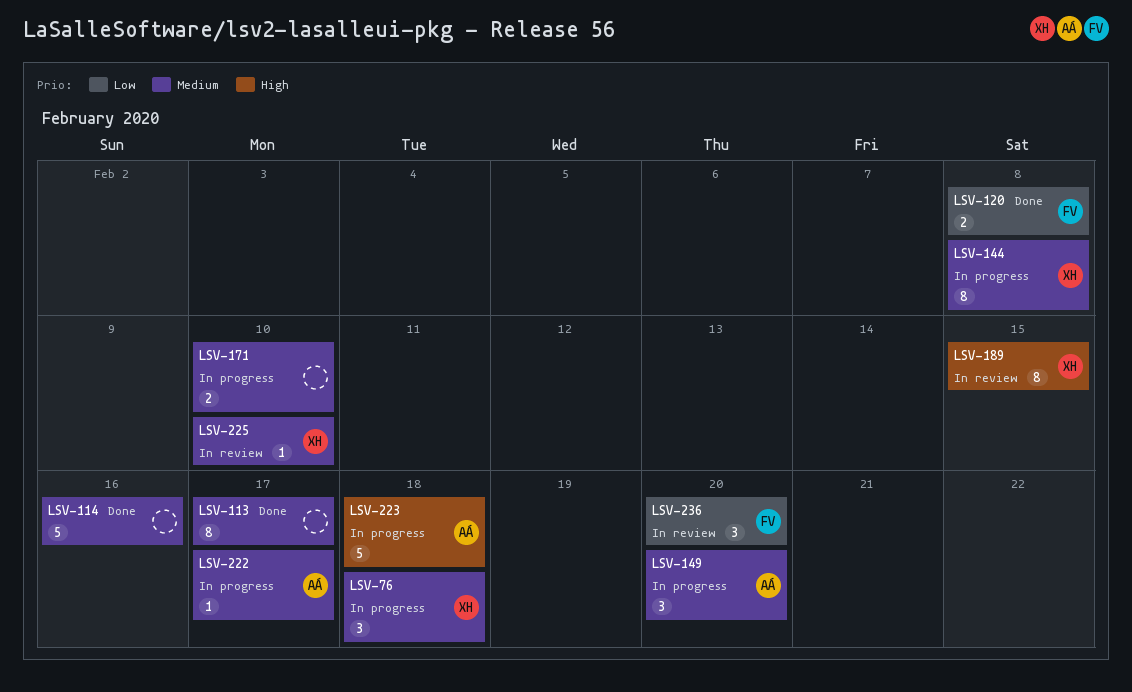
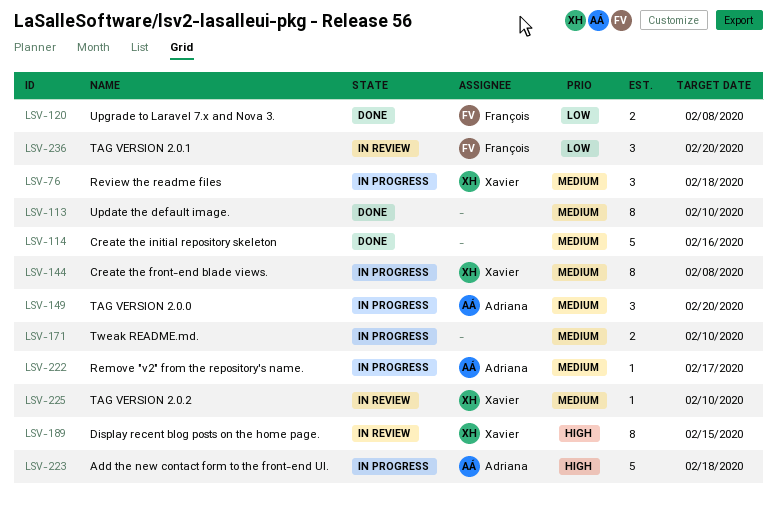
LSV-113, due: Feb 17 -> Feb 10

